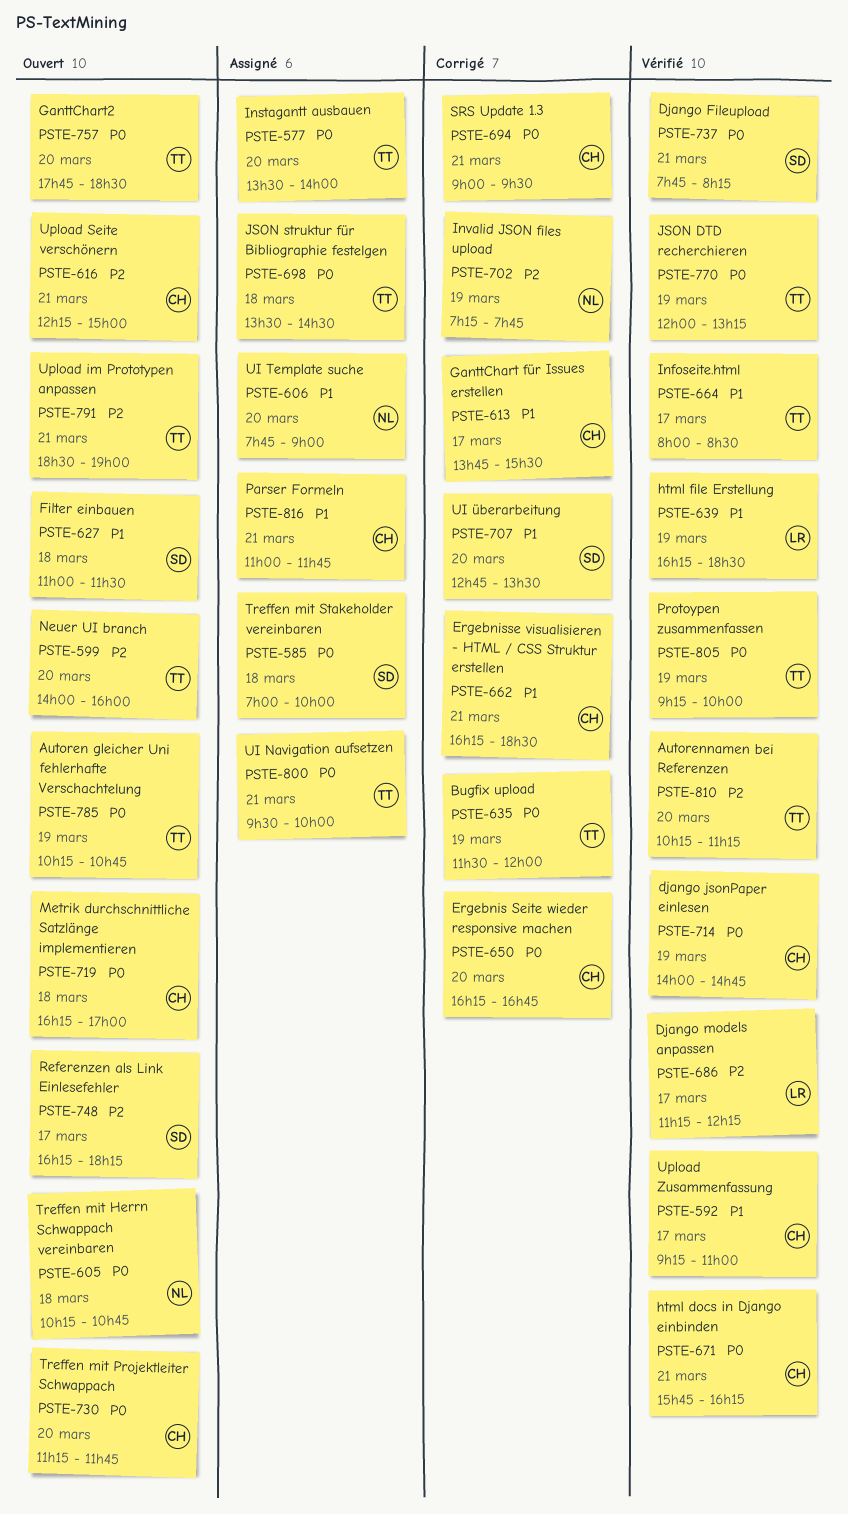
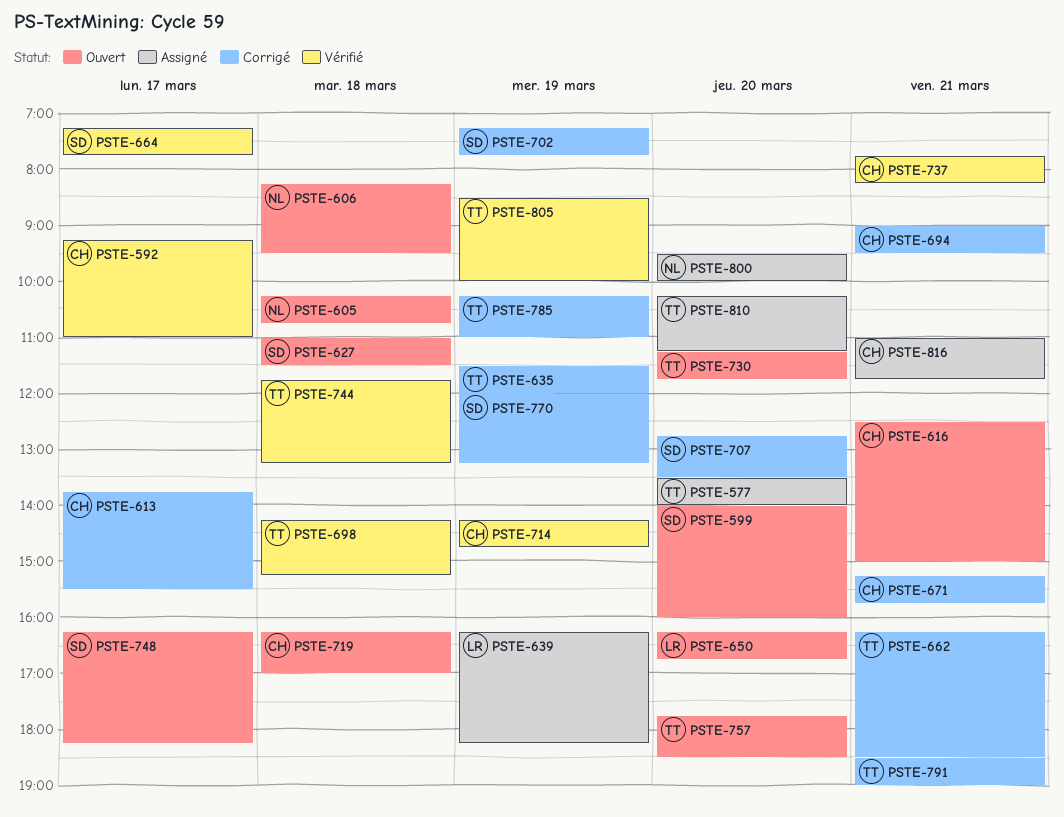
PSTE-585: present -> none
PSTE-599, owner: TT -> SD
PSTE-606, status: Assigné -> Ouvert
PSTE-606, day: Mar 20 -> Mar 18
PSTE-606, begins: 07:45 -> 08:15
PSTE-606, ends: 09:00 -> 09:30
PSTE-616, begins: 12:15 -> 12:30
PSTE-639, status: Vérifié -> Assigné
PSTE-639, ends: 18:30 -> 18:15
PSTE-650, status: Corrigé -> Ouvert
PSTE-650, owner: CH -> LR
PSTE-662, owner: CH -> TT
PSTE-664, owner: TT -> SD
PSTE-664, begins: 08:00 -> 07:15
PSTE-664, ends: 08:30 -> 07:45
PSTE-671, status: Vérifié -> Corrigé
PSTE-671, begins: 15:45 -> 15:15
PSTE-671, ends: 16:15 -> 15:45
PSTE-686: present -> none
PSTE-698, status: Assigné -> Vérifié
PSTE-698, begins: 13:30 -> 14:15
PSTE-698, ends: 14:30 -> 15:15
PSTE-702, owner: NL -> SD
PSTE-714, begins: 14:00 -> 14:15
PSTE-730, owner: CH -> TT
PSTE-737, owner: SD -> CH
PSTE-744: none -> present
PSTE-770, status: Vérifié -> Corrigé
PSTE-770, owner: TT -> SD
PSTE-785, status: Ouvert -> Corrigé
PSTE-785, ends: 10:45 -> 11:00
PSTE-791, status: Ouvert -> Corrigé
PSTE-800, owner: TT -> NL
PSTE-800, day: Mar 21 -> Mar 20
PSTE-805, begins: 09:15 -> 08:30
PSTE-810, status: Vérifié -> Assigné

